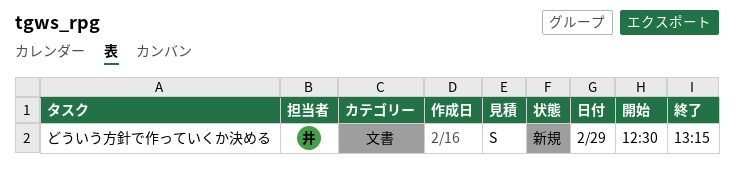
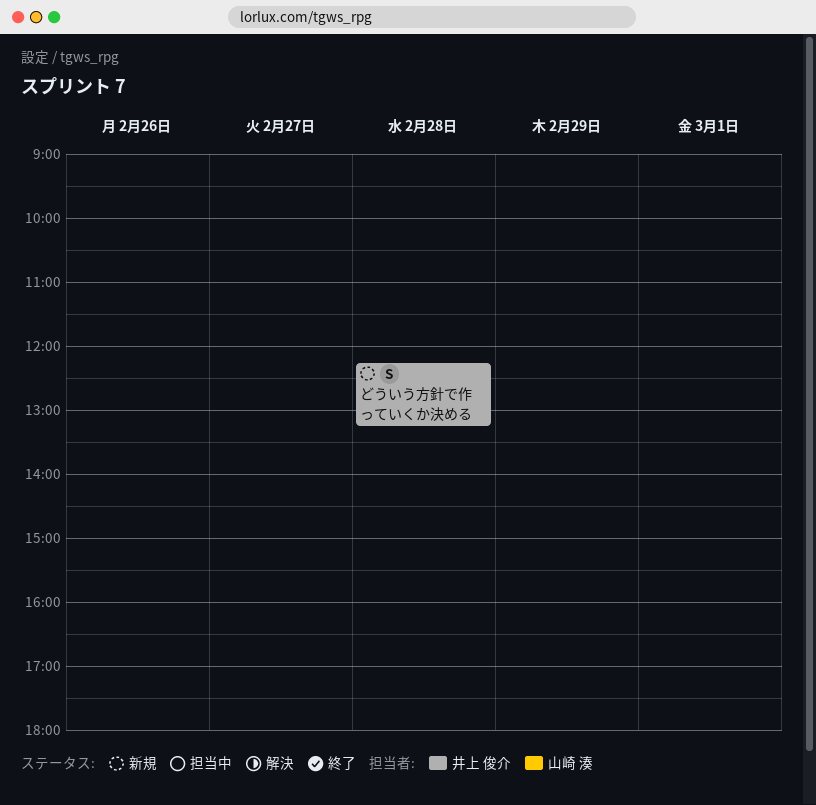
どういう方針で作っていくか決める, day: Feb 29 -> Feb 28
どういう方針で作っていくか決める, begins: 12:30 -> 12:15

